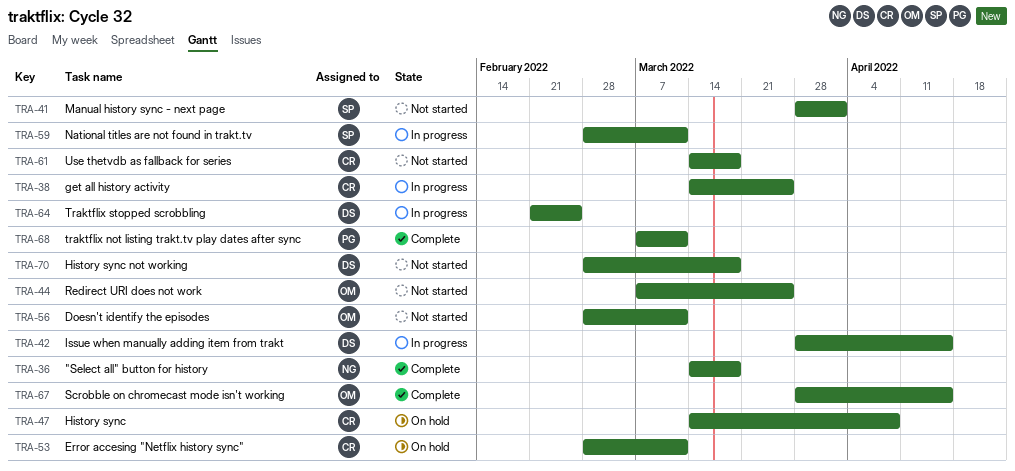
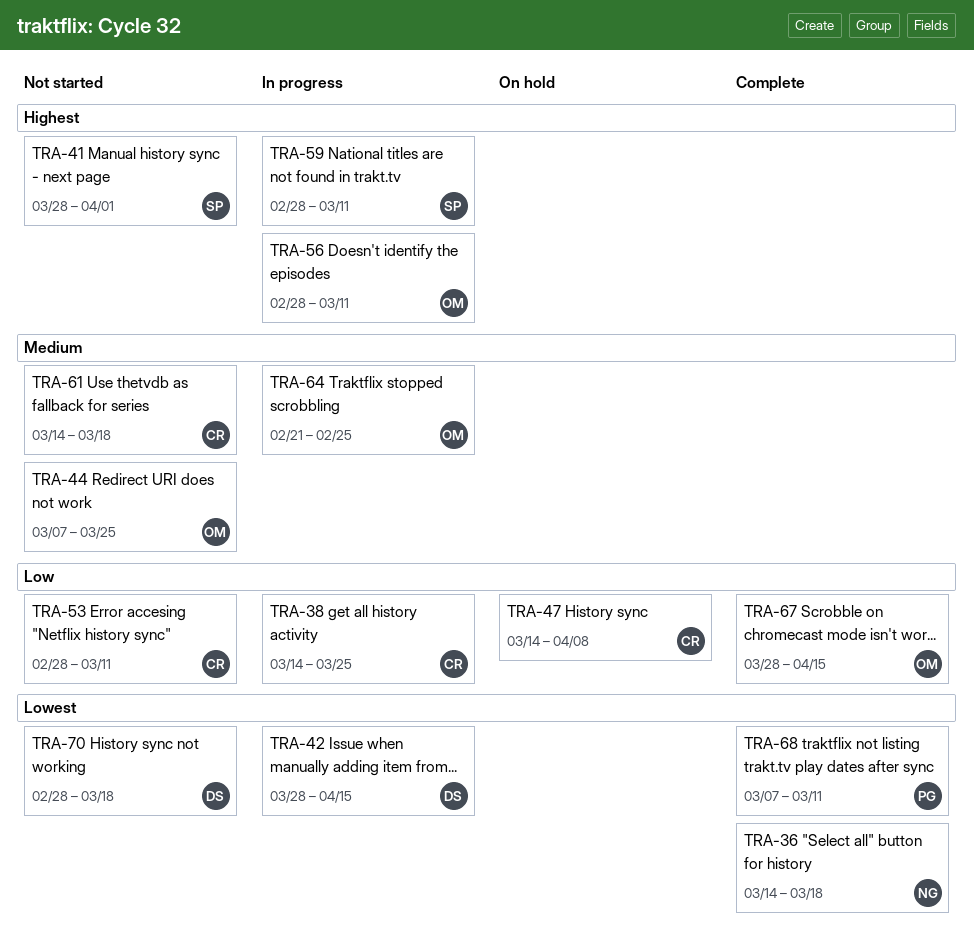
TRA-53, status: On hold -> Not started
TRA-56, status: Not started -> In progress
TRA-64, owner: DS -> OM

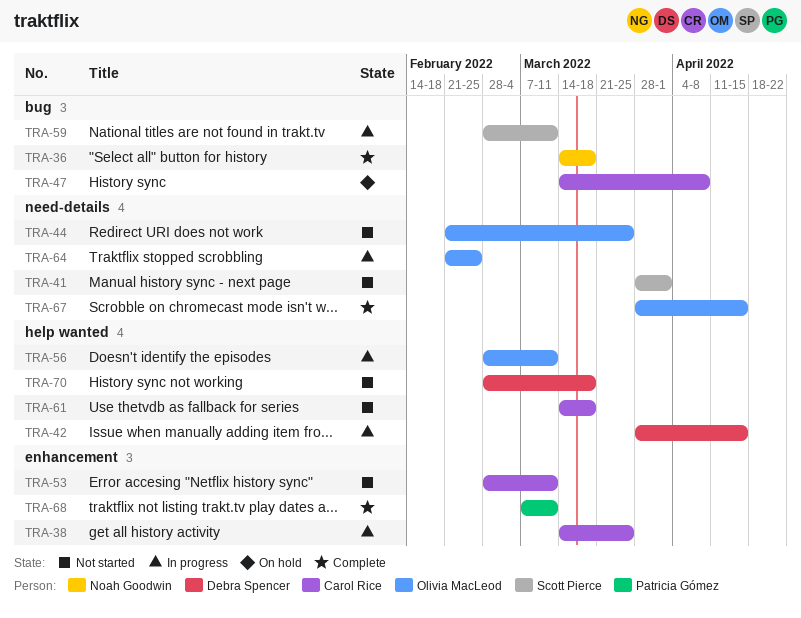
TRA-44, start: Mar 7 -> Feb 21

